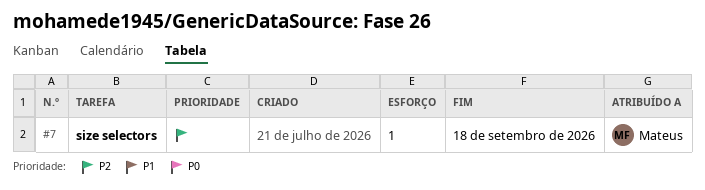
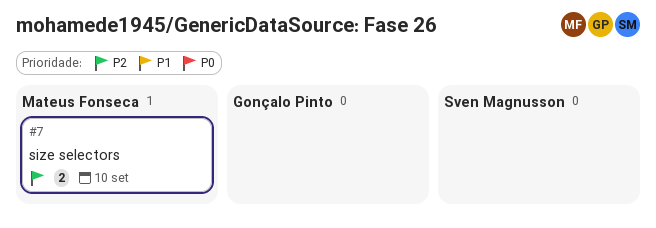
#7, estimate: 1 -> 2
#7, due: Sep 18 -> Sep 10

